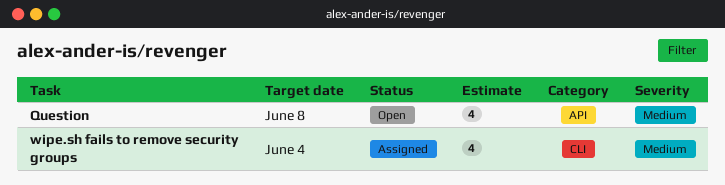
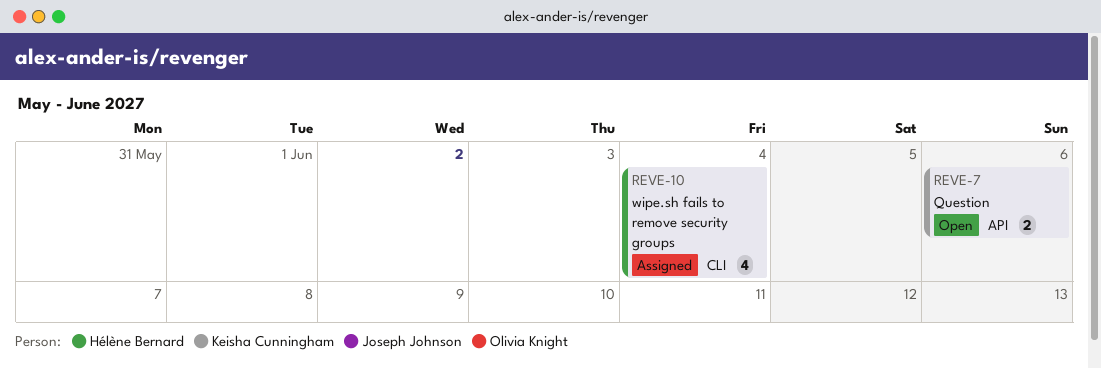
Question, estimate: 4 -> 2
Question, due: Jun 8 -> Jun 6

